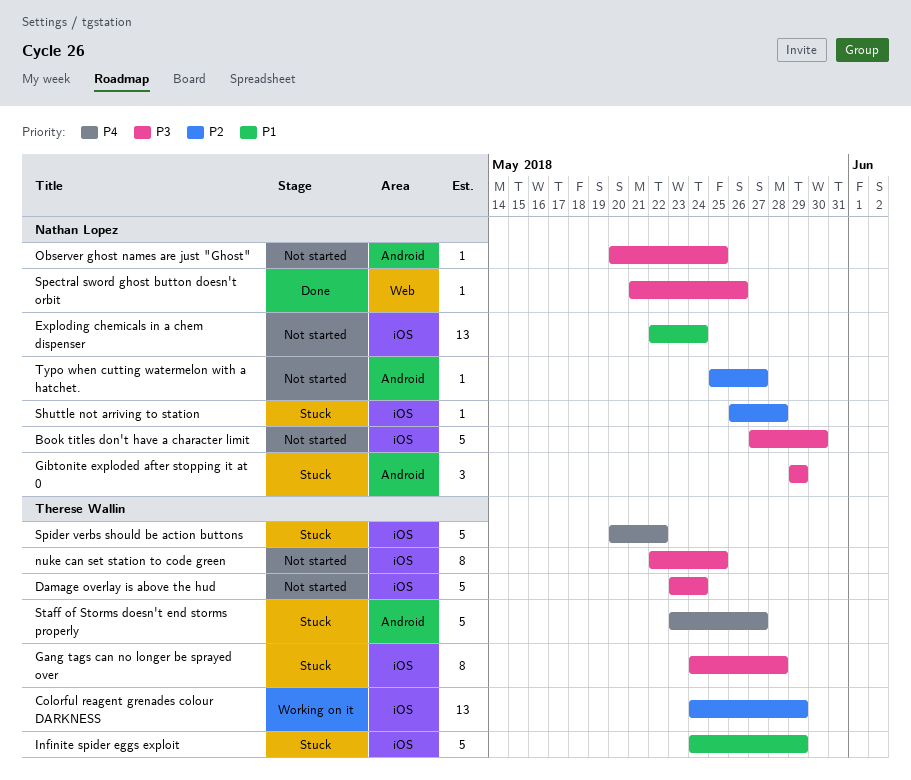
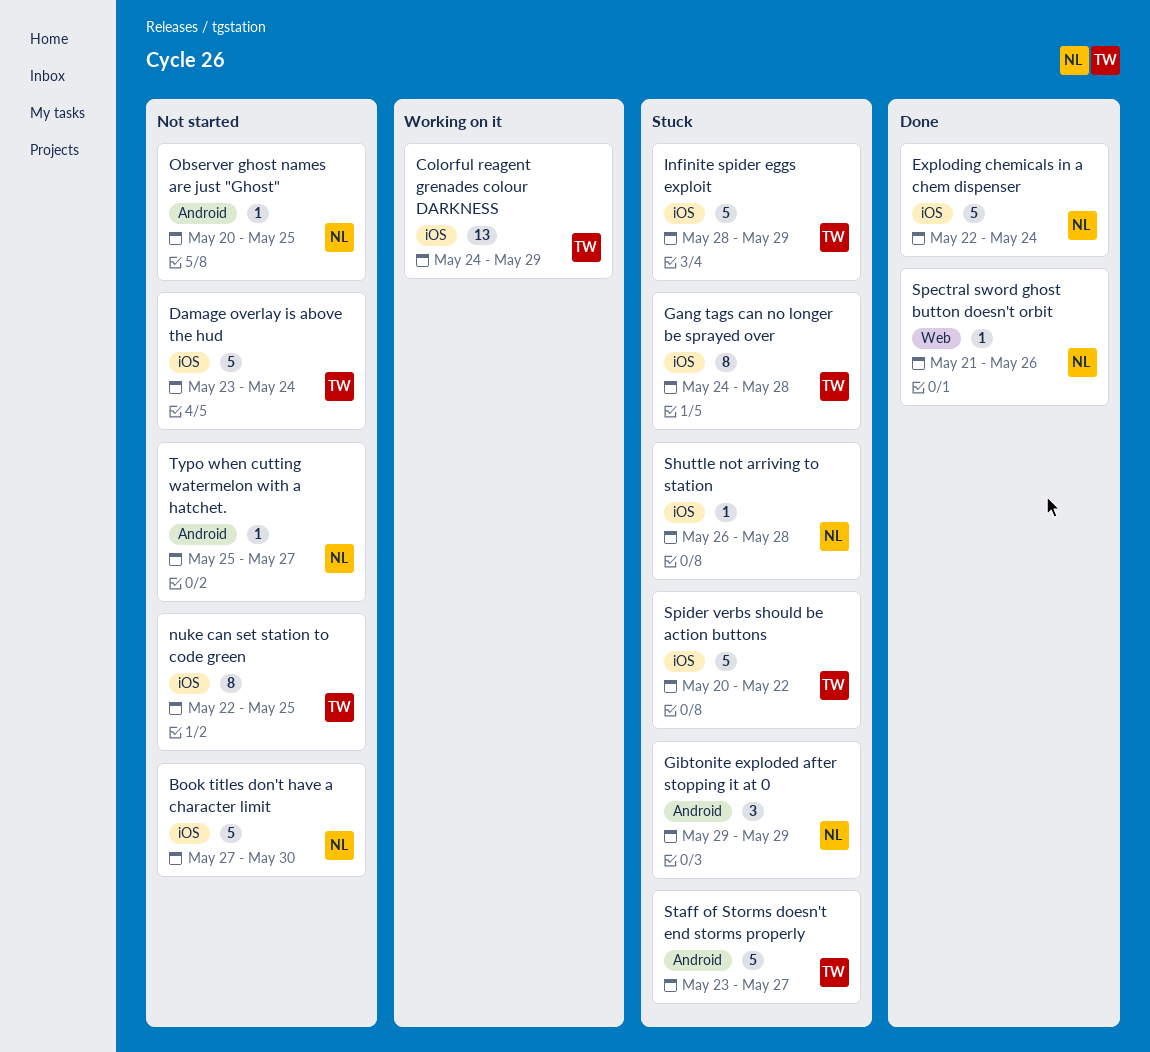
Exploding chemicals in a chem dispenser, status: Not started -> Done
Exploding chemicals in a chem dispenser, estimate: 13 -> 5
Infinite spider eggs exploit, start: May 24 -> May 28

